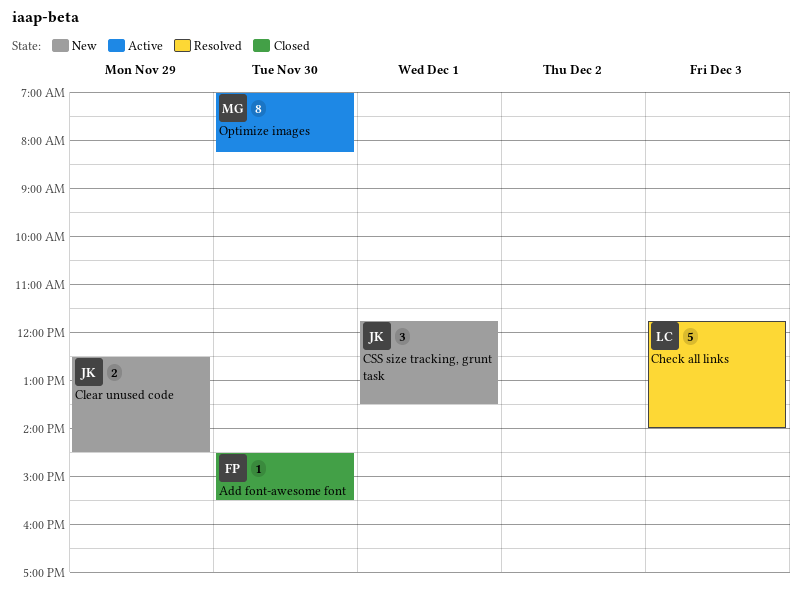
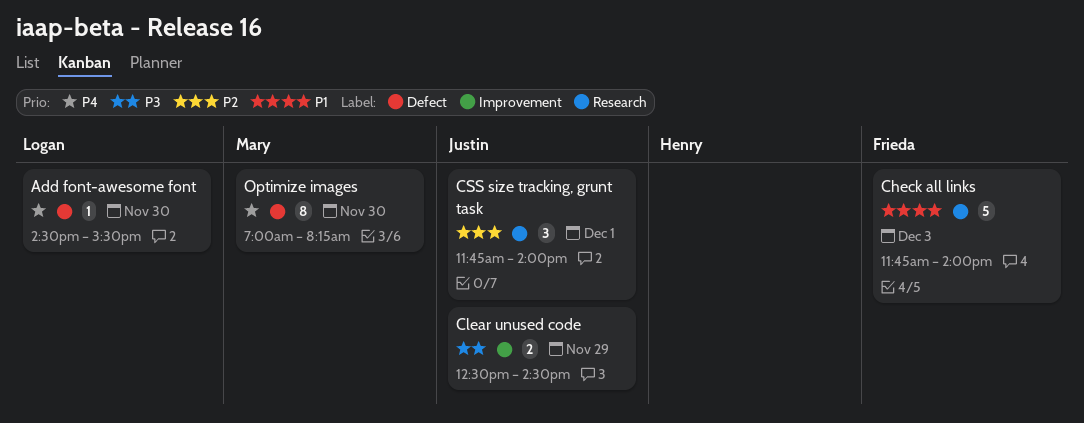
Add font-awesome font, owner: Frieda -> Logan
Check all links, owner: Logan -> Frieda
CSS size tracking, grunt task, ends: 13:30 -> 14:00

